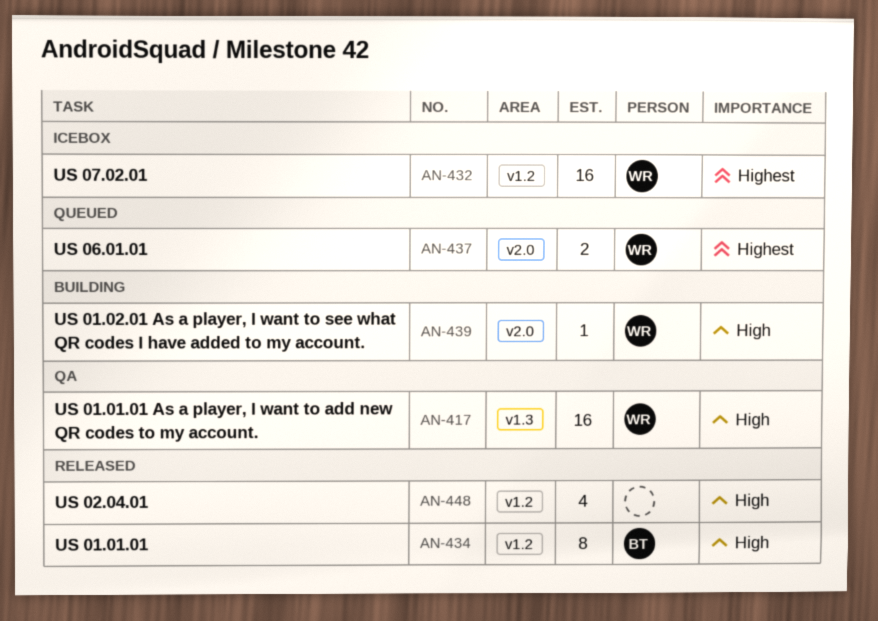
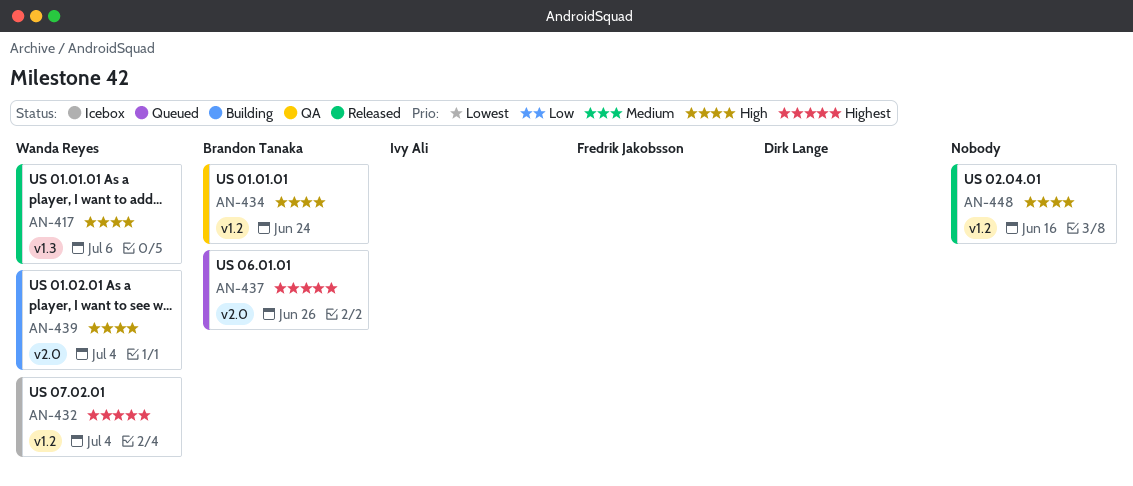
AN-417, status: QA -> Released
AN-434, status: Released -> QA
AN-437, owner: Wanda Reyes -> Brandon Tanaka

